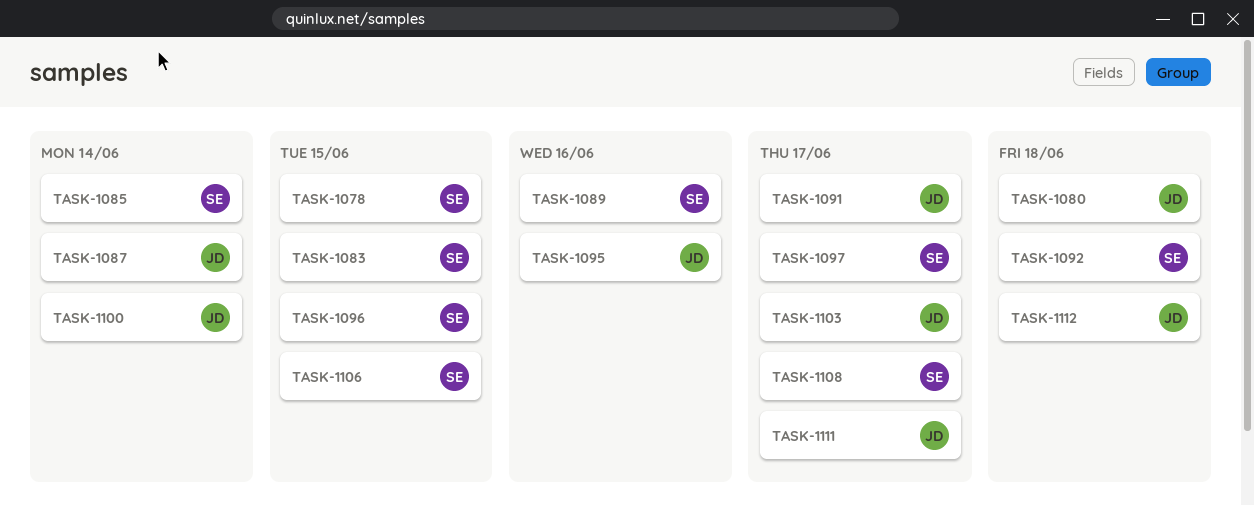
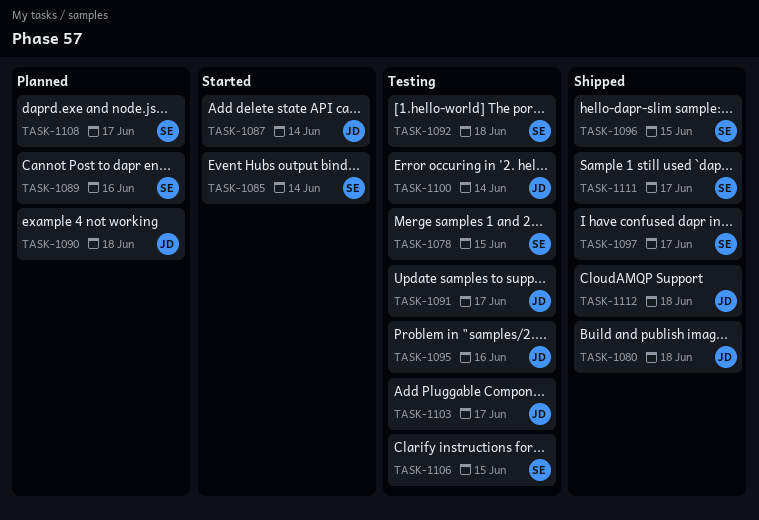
TASK-1083: present -> none
TASK-1090: none -> present
TASK-1111, owner: JD -> SE

